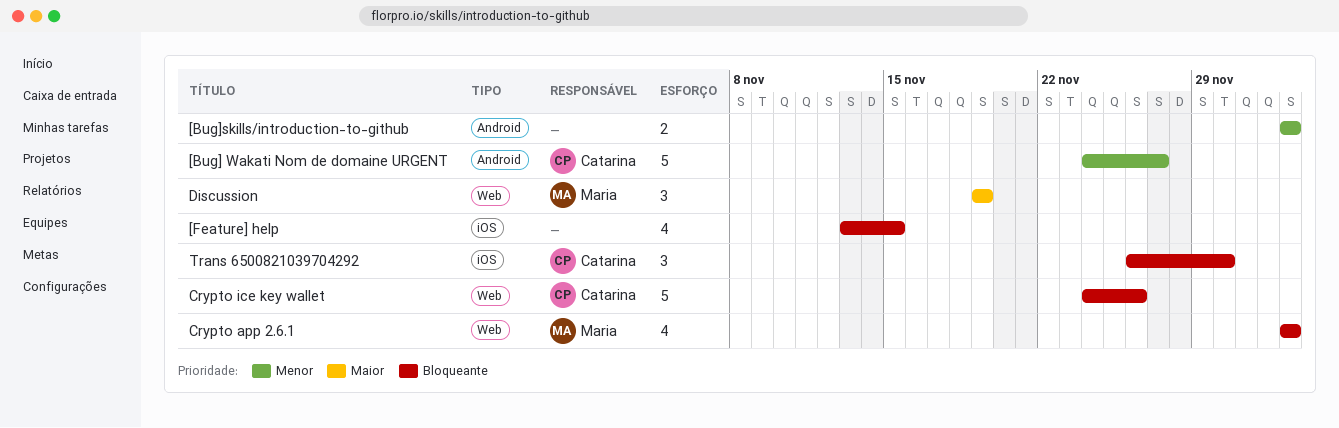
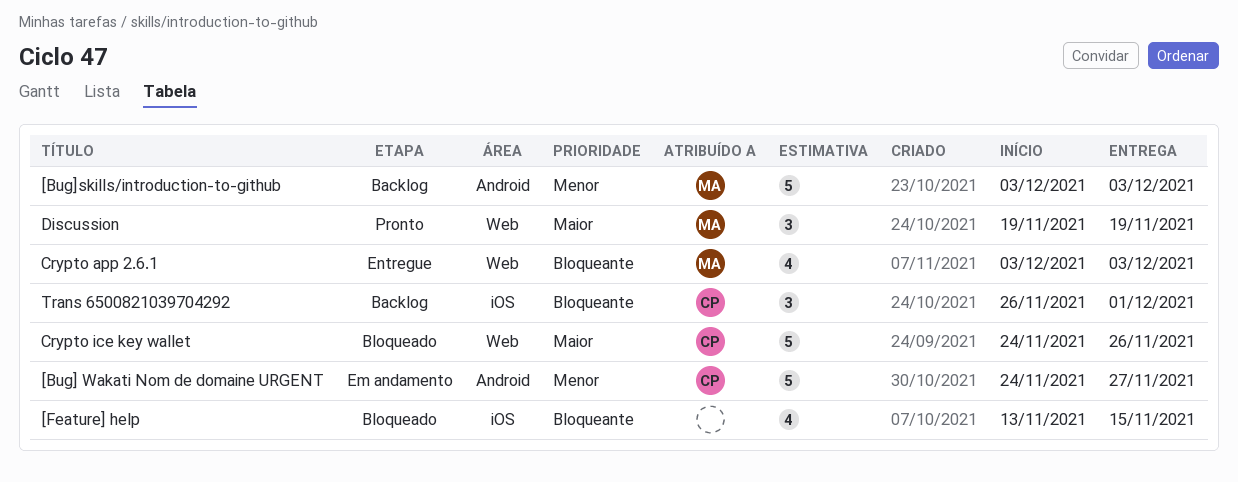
[Bug]skills/introduction-to-github, owner: none -> Maria
[Bug]skills/introduction-to-github, estimate: 2 -> 5
Crypto ice key wallet, priority: Bloqueante -> Maior
Trans 6500821039704292, due: Nov 30 -> Dec 1

